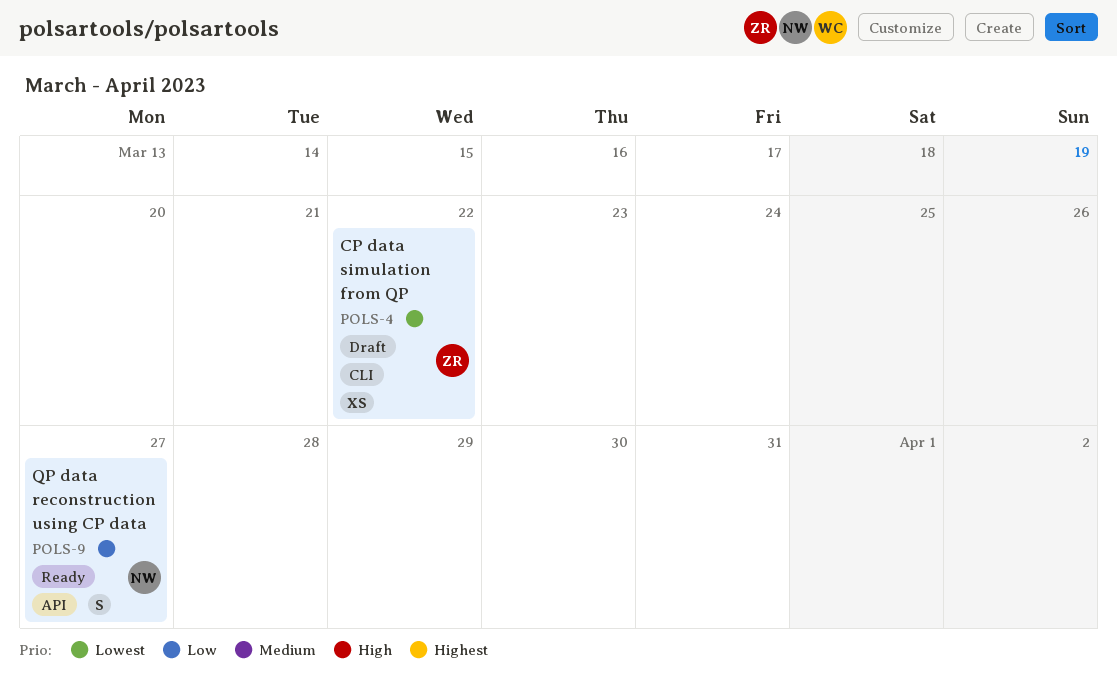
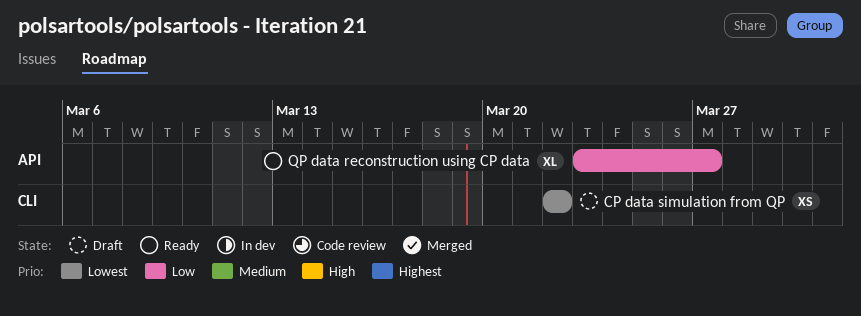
QP data reconstruction using CP data, estimate: S -> XL

